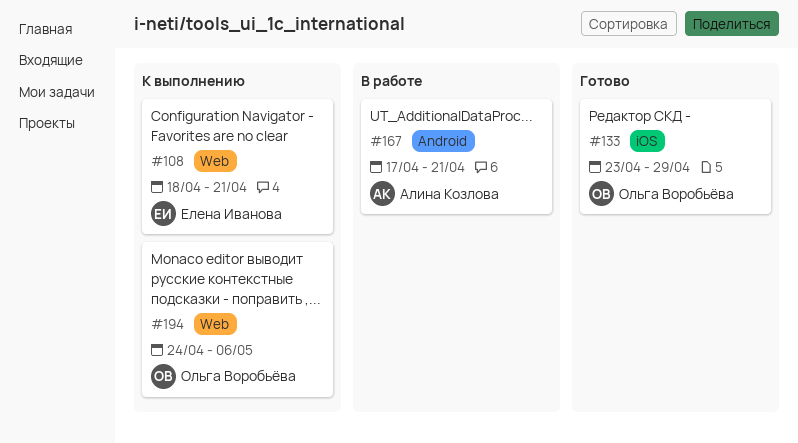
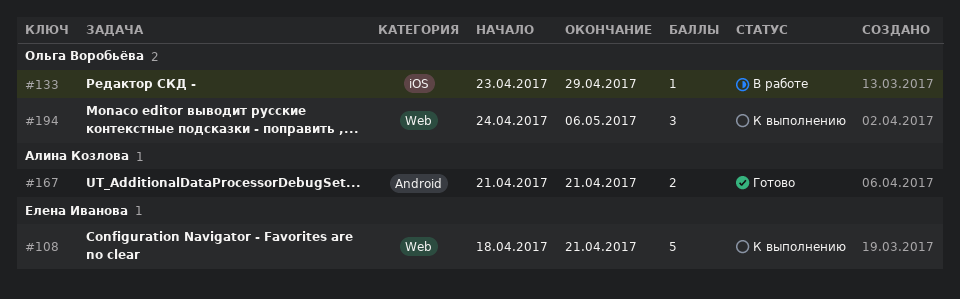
#133, status: Готово -> В работе
#167, status: В работе -> Готово
#167, start: Apr 17 -> Apr 21

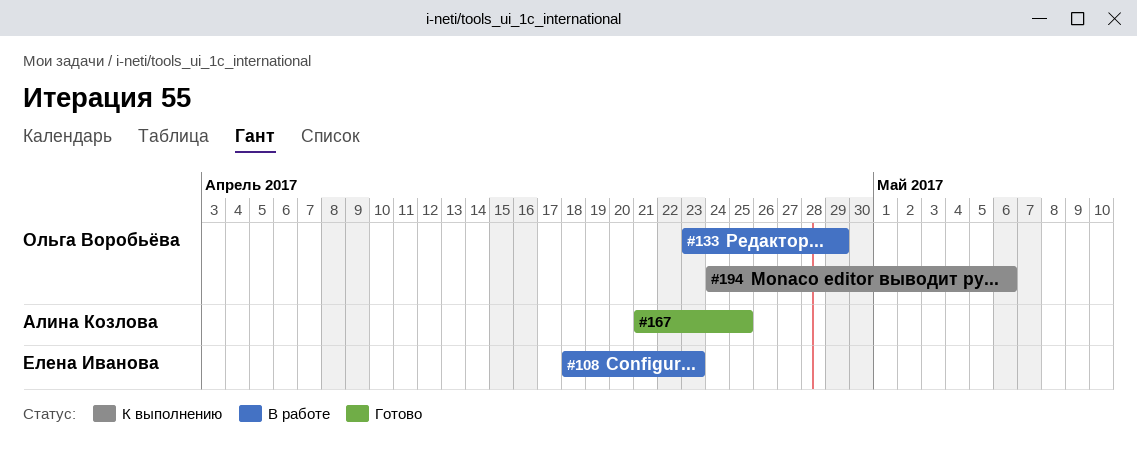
#108, status: К выполнению -> В работе
#108, due: Apr 21 -> Apr 23
#167, due: Apr 21 -> Apr 25

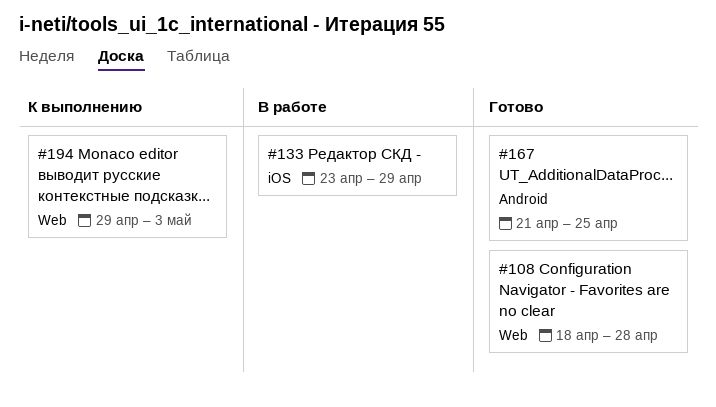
#108, status: В работе -> Готово
#108, due: Apr 23 -> Apr 28
#194, start: Apr 24 -> Apr 29
#194, due: May 6 -> May 3

